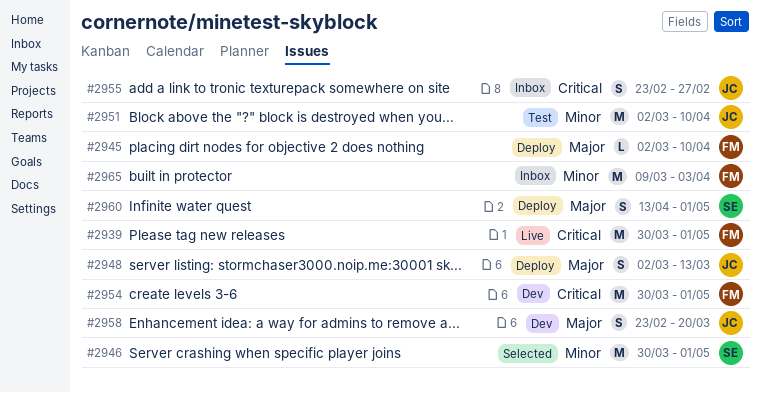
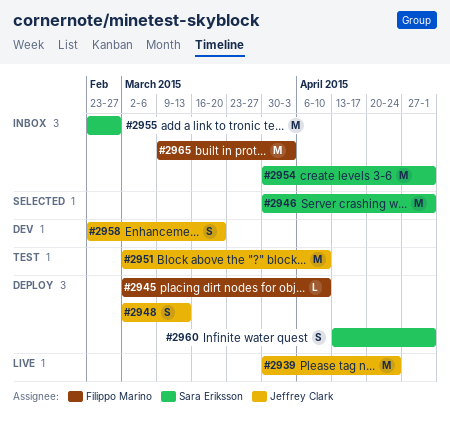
#2939, owner: Filippo Marino -> Jeffrey Clark
#2939, due: May 1 -> Apr 24
#2954, status: Dev -> Inbox
#2954, owner: Filippo Marino -> Sara Eriksson
#2955, owner: Jeffrey Clark -> Sara Eriksson
#2955, estimate: S -> M

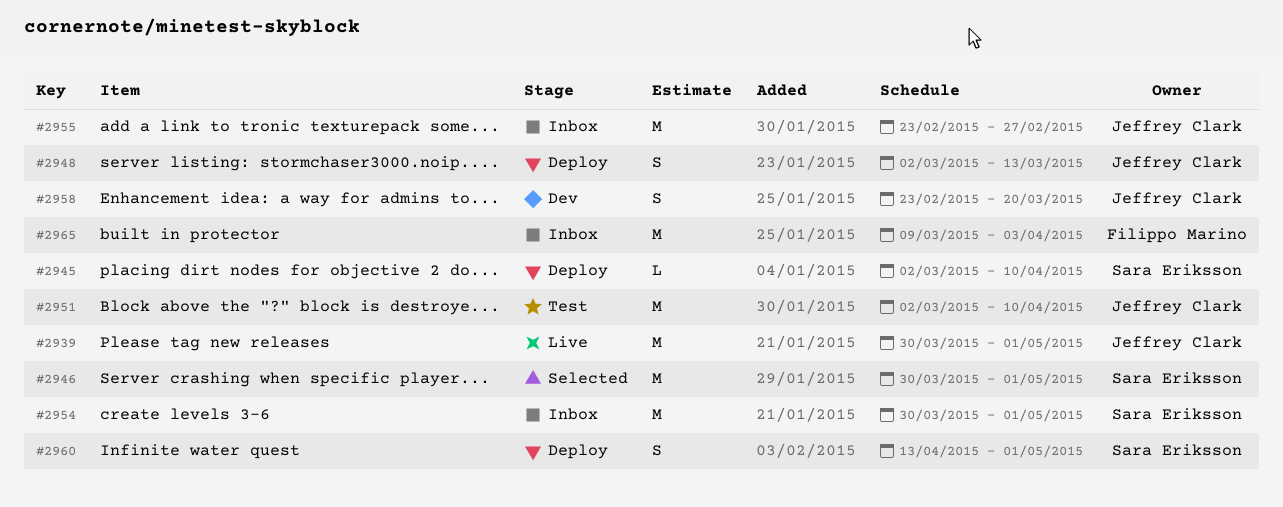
#2939, due: Apr 24 -> May 1
#2945, owner: Filippo Marino -> Sara Eriksson
#2955, owner: Sara Eriksson -> Jeffrey Clark

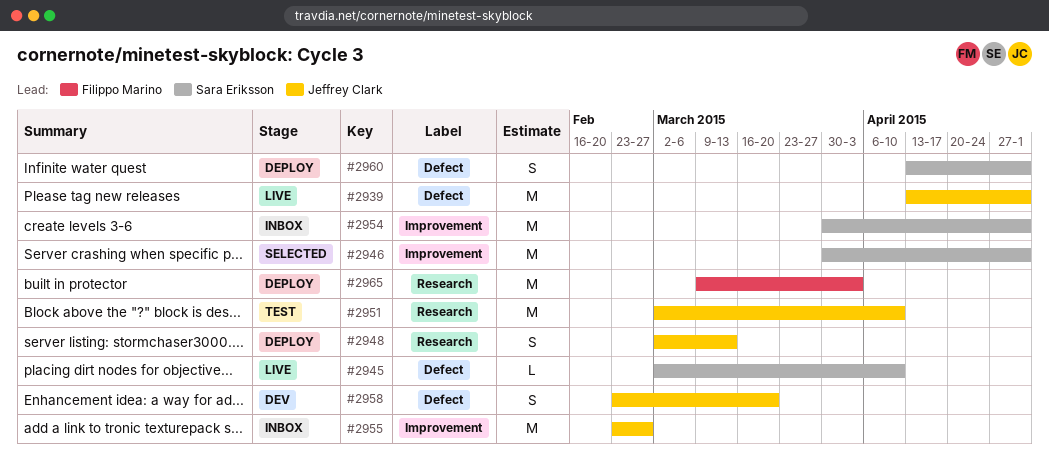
#2939, start: Mar 30 -> Apr 13
#2945, status: Deploy -> Live
#2965, status: Inbox -> Deploy

